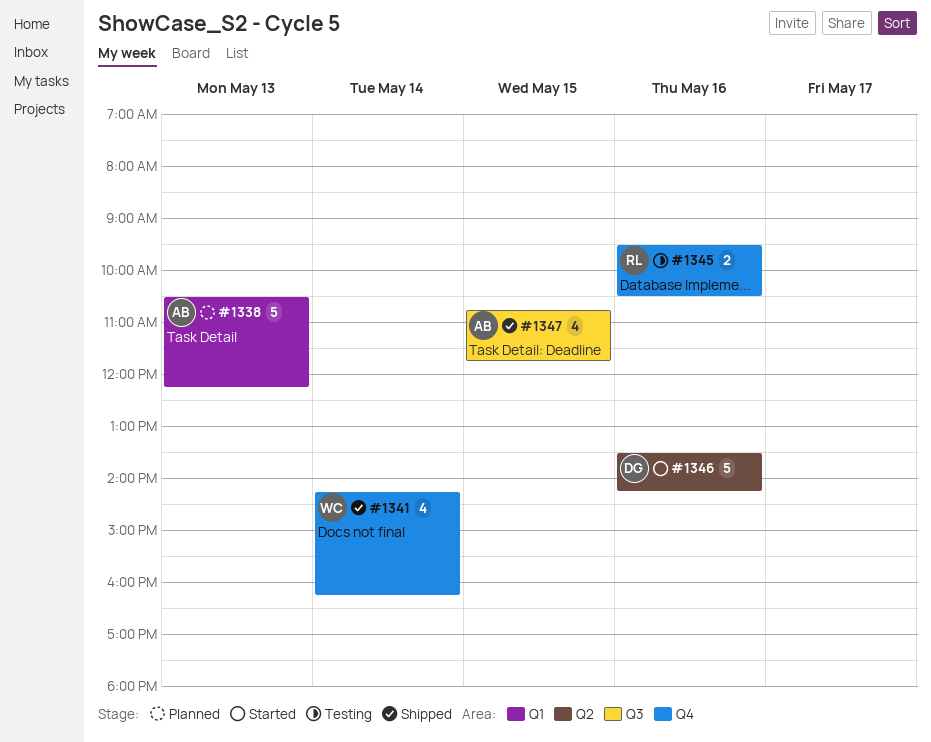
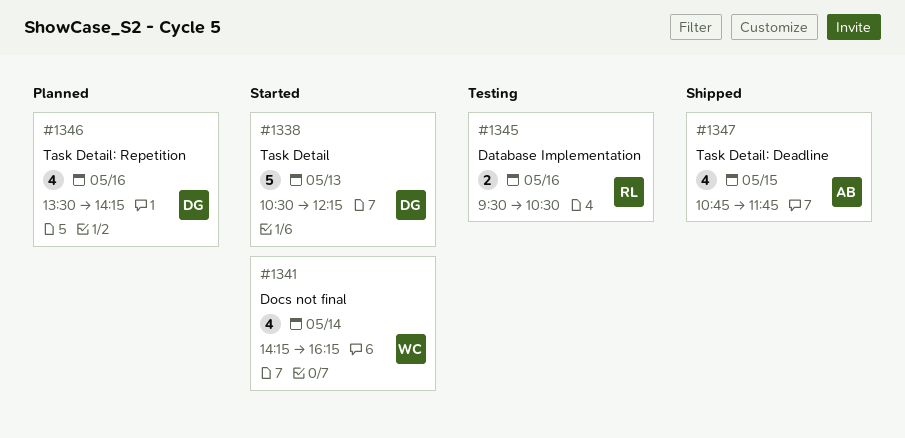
#1338, status: Planned -> Started
#1338, owner: AB -> DG
#1341, status: Shipped -> Started
#1346, status: Started -> Planned
#1346, estimate: 5 -> 4

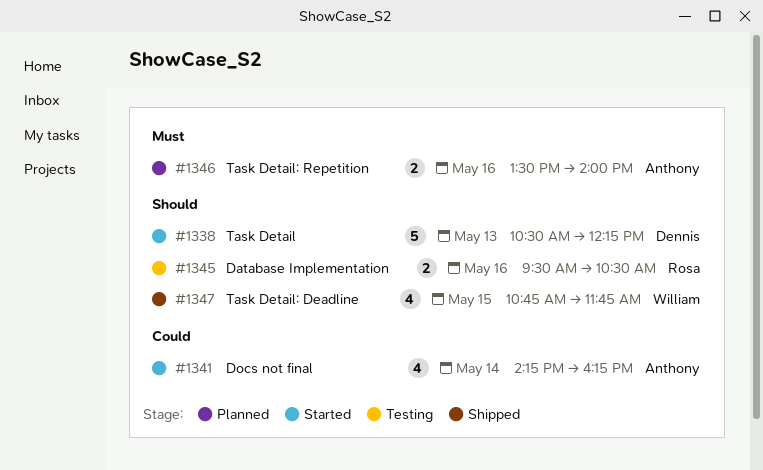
#1341, owner: William -> Anthony
#1346, owner: Dennis -> Anthony
#1346, estimate: 4 -> 2
#1346, ends: 14:15 -> 14:00
#1347, owner: Anthony -> William

